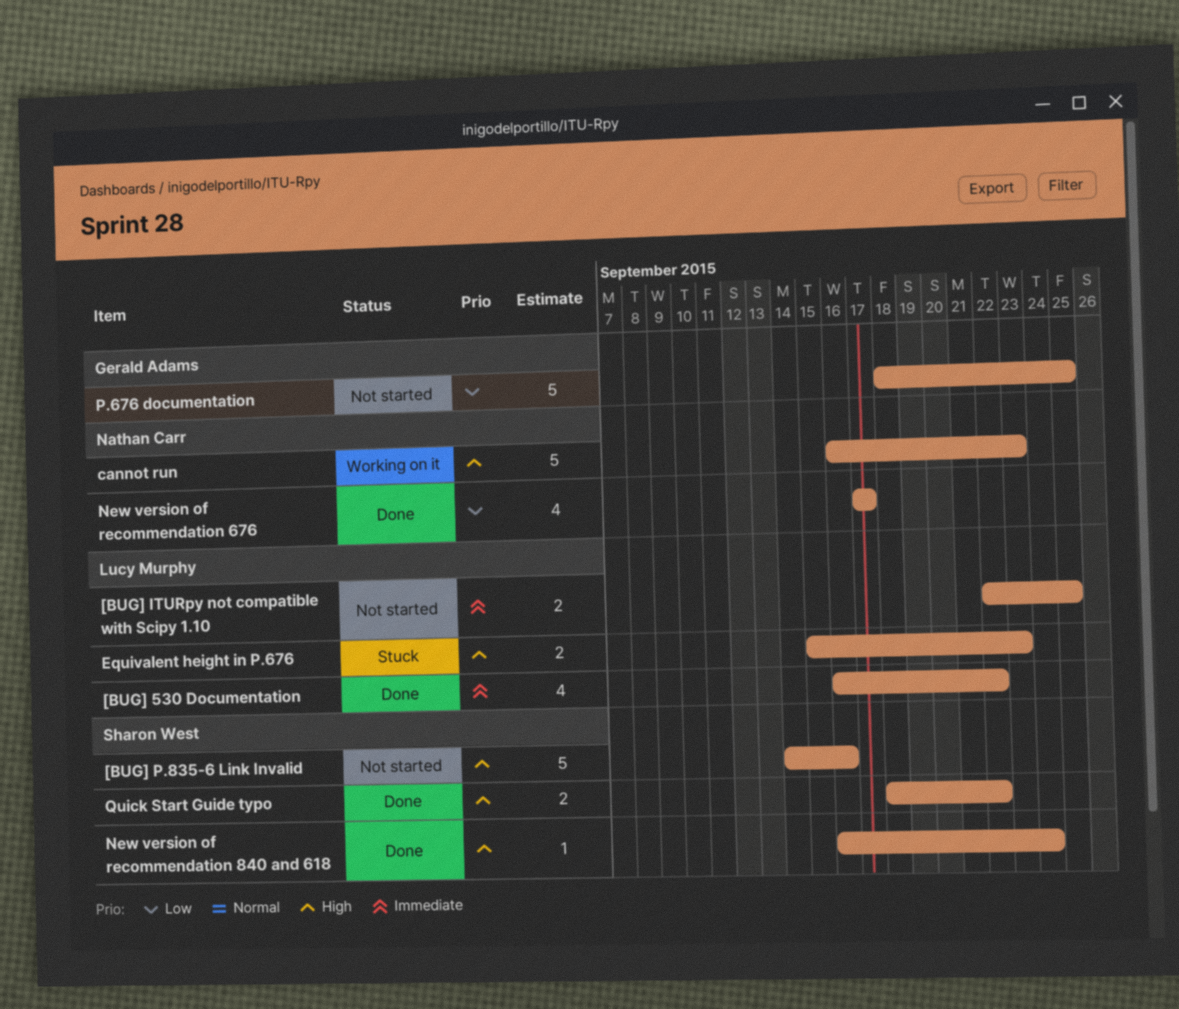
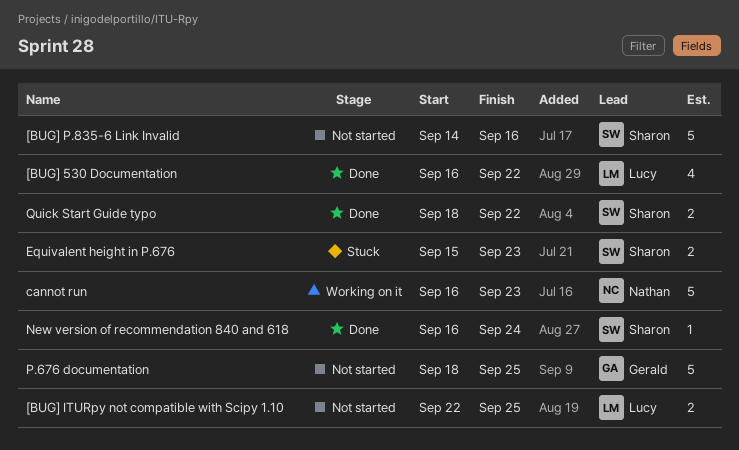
Equivalent height in P.676, owner: Lucy Murphy -> Sharon West
New version of recommendation 676: present -> none

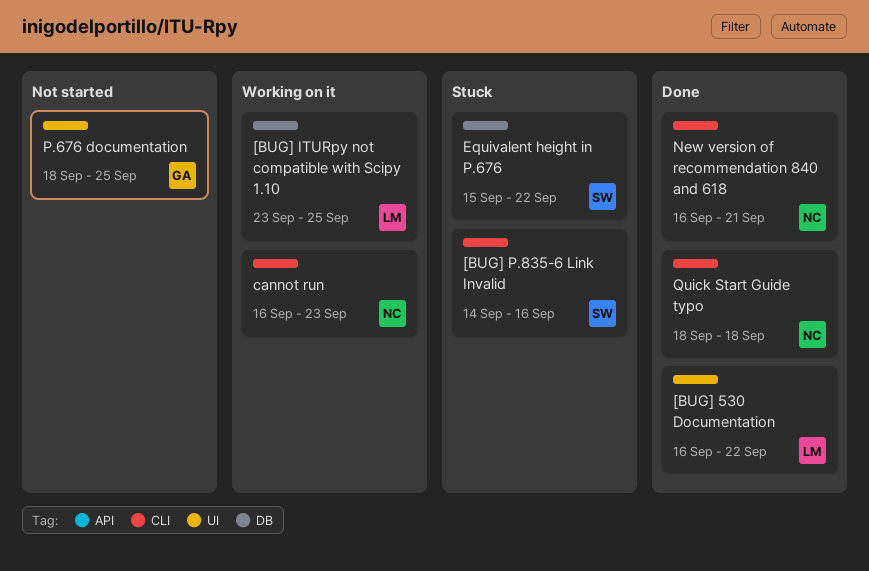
[BUG] ITURpy not compatible with Scipy 1.10, status: Not started -> Working on it
[BUG] ITURpy not compatible with Scipy 1.10, start: Sep 22 -> Sep 23
[BUG] P.835-6 Link Invalid, status: Not started -> Stuck
Equivalent height in P.676, due: Sep 23 -> Sep 22
New version of recommendation 840 and 618, owner: Sharon -> Nathan
New version of recommendation 840 and 618, due: Sep 24 -> Sep 21
Quick Start Guide typo, owner: Sharon -> Nathan
Quick Start Guide typo, due: Sep 22 -> Sep 18

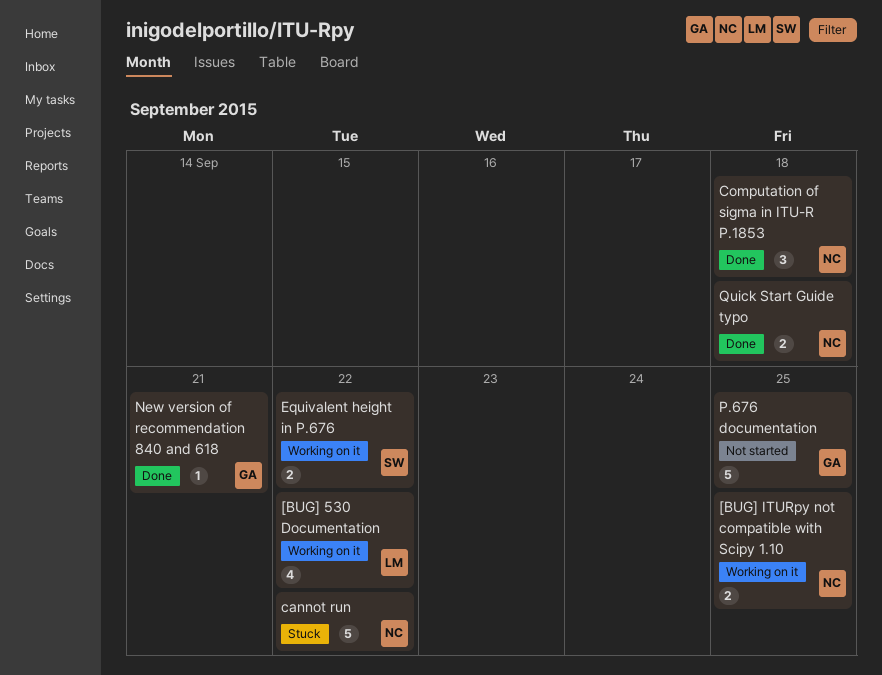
[BUG] 530 Documentation, status: Done -> Working on it
[BUG] ITURpy not compatible with Scipy 1.10, owner: LM -> NC
[BUG] P.835-6 Link Invalid: present -> none
cannot run, status: Working on it -> Stuck
cannot run, due: Sep 23 -> Sep 22
Computation of sigma in ITU-R P.1853: none -> present
Equivalent height in P.676, status: Stuck -> Working on it
New version of recommendation 840 and 618, owner: NC -> GA

